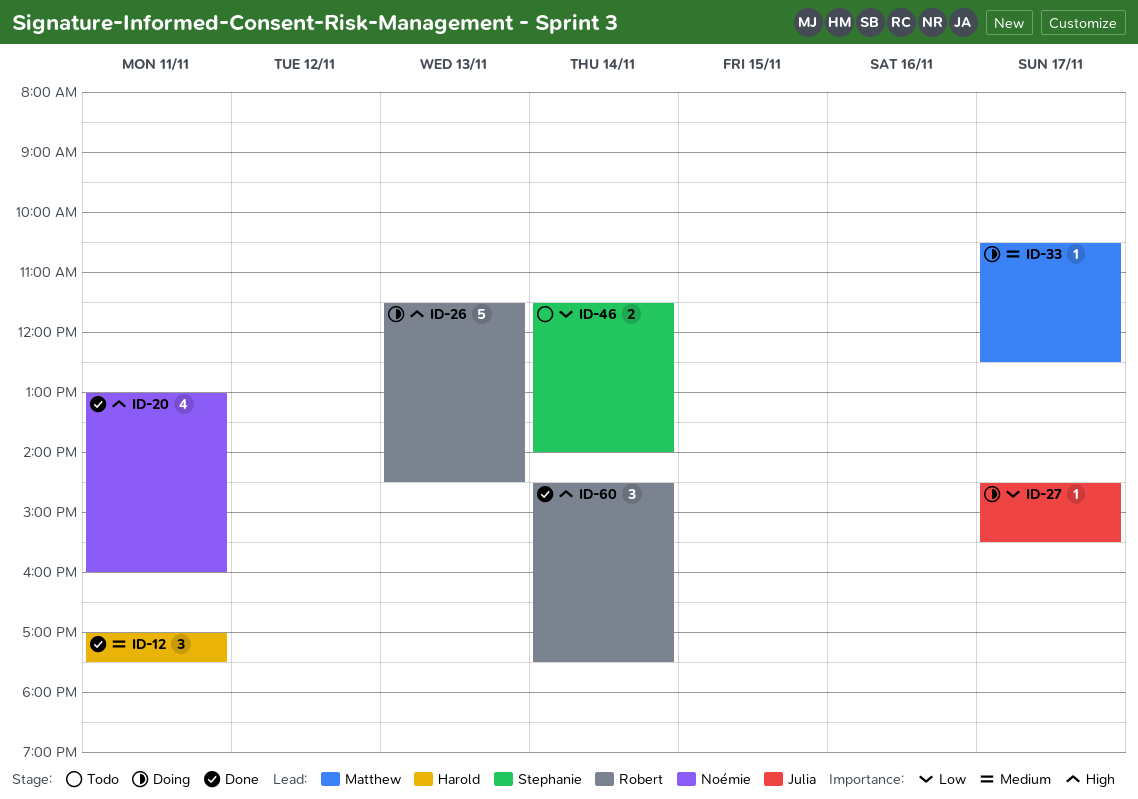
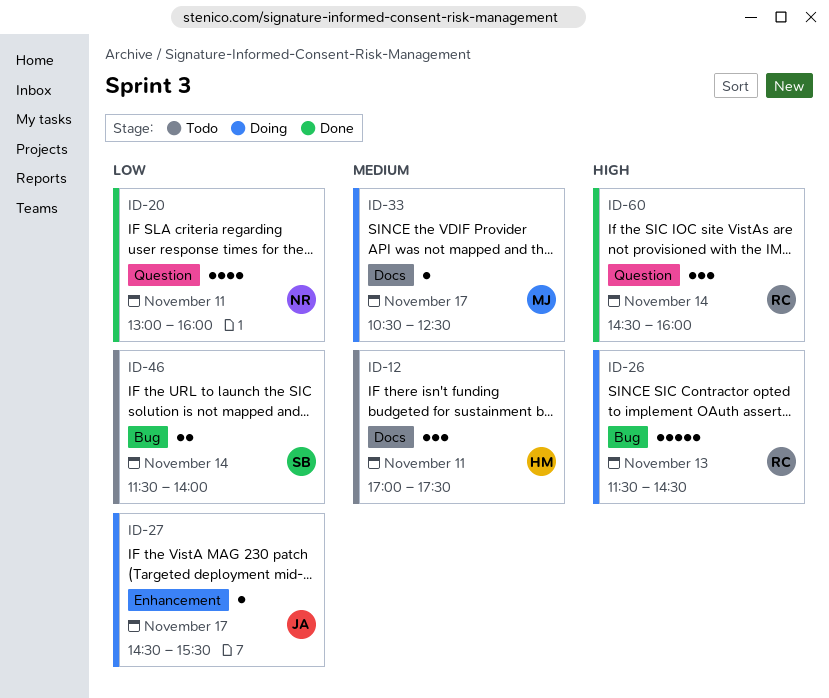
ID-12, status: Done -> Todo
ID-20, priority: High -> Low
ID-60, ends: 17:30 -> 16:00

